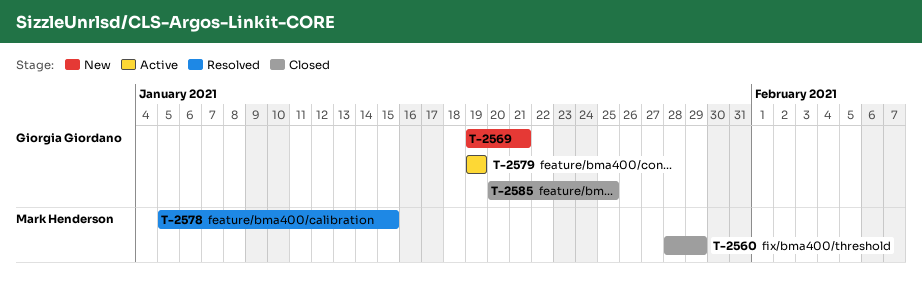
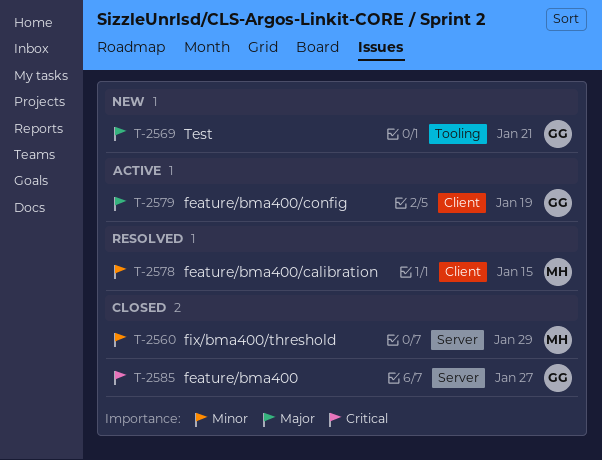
T-2585, due: Jan 25 -> Jan 27

